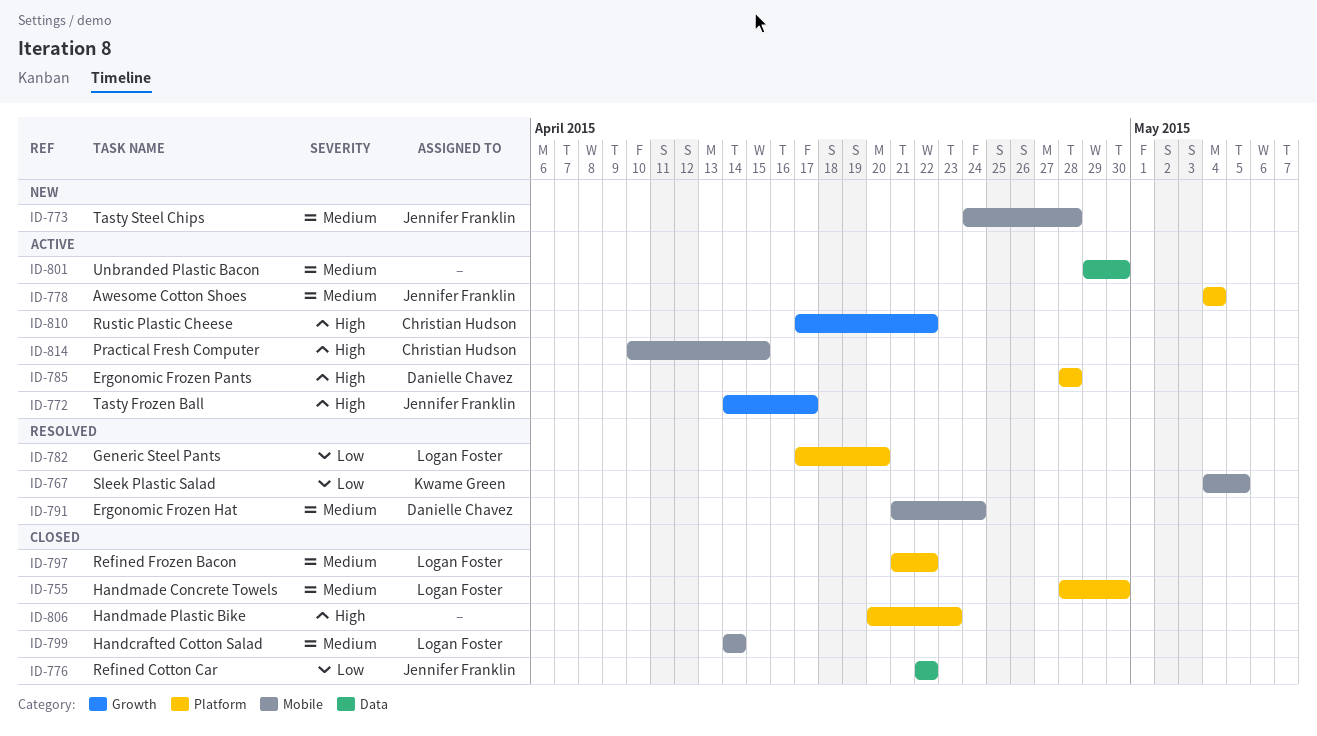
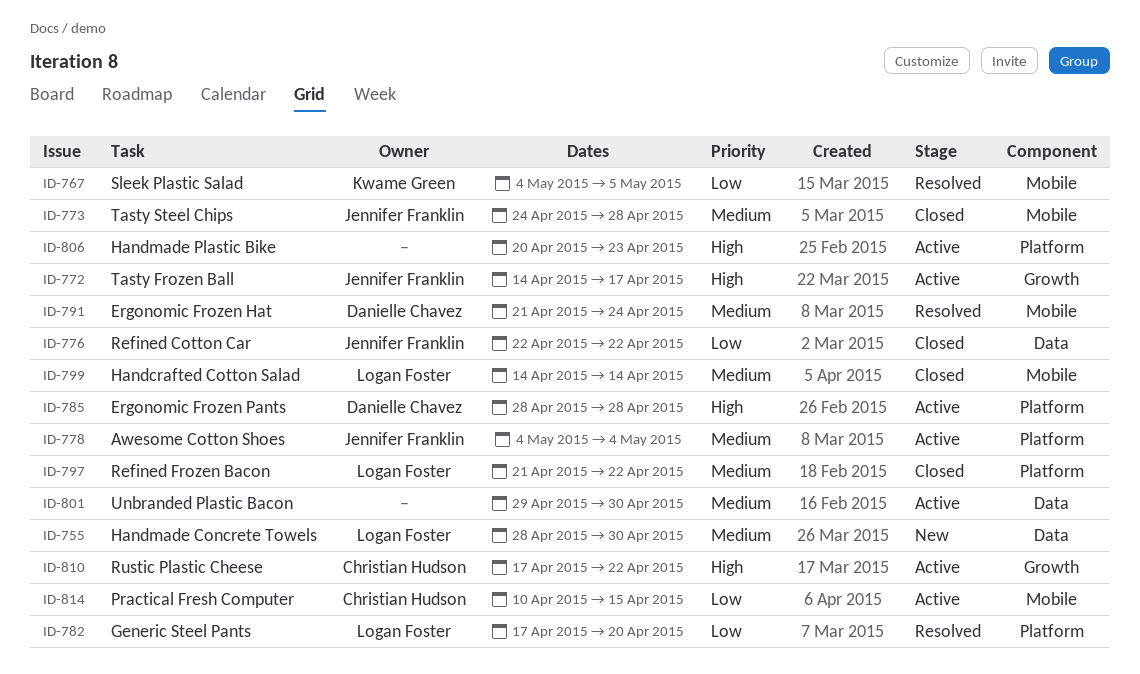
ID-755, status: Closed -> New
ID-755, label: Platform -> Data
ID-773, status: New -> Closed
ID-806, status: Closed -> Active
ID-814, priority: High -> Low

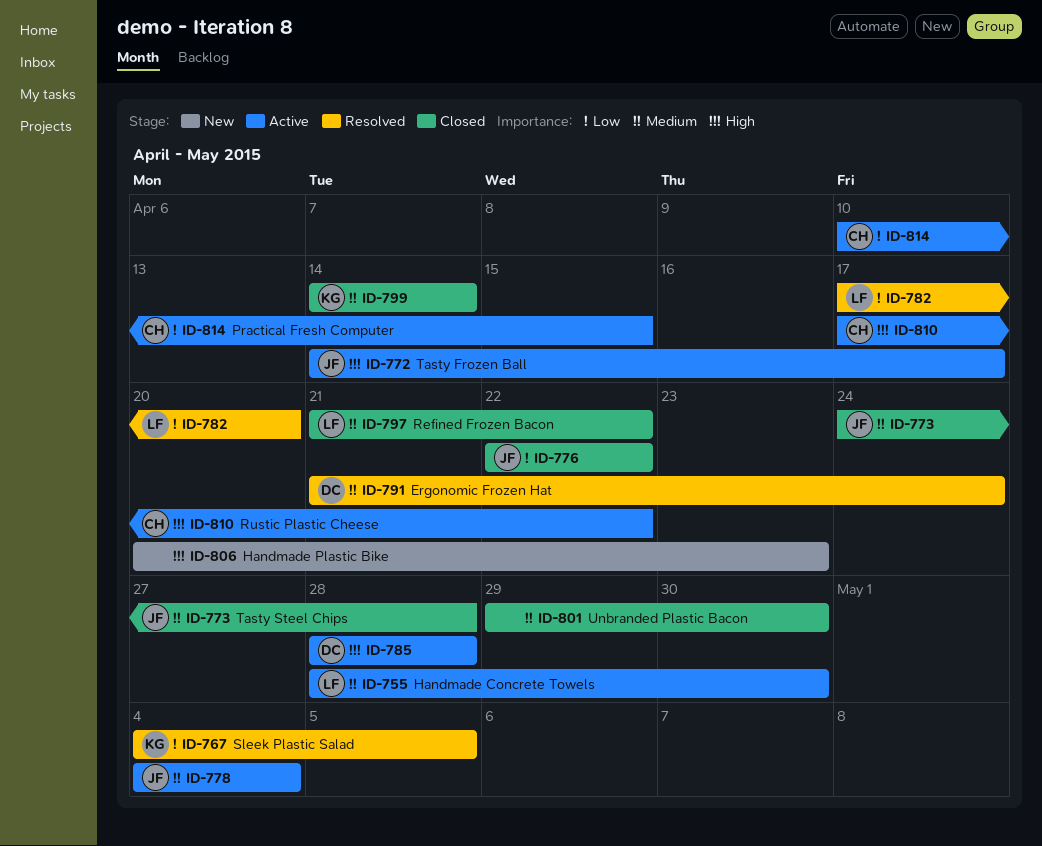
ID-755, status: New -> Active
ID-799, owner: Logan Foster -> Kwame Green
ID-801, status: Active -> Closed
ID-806, status: Active -> New

